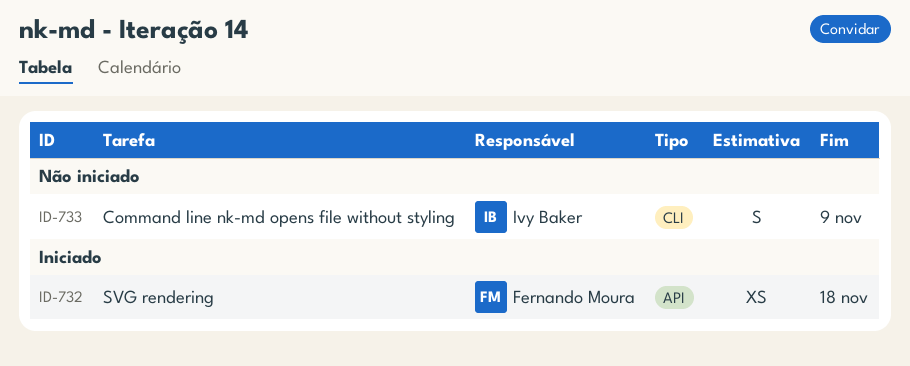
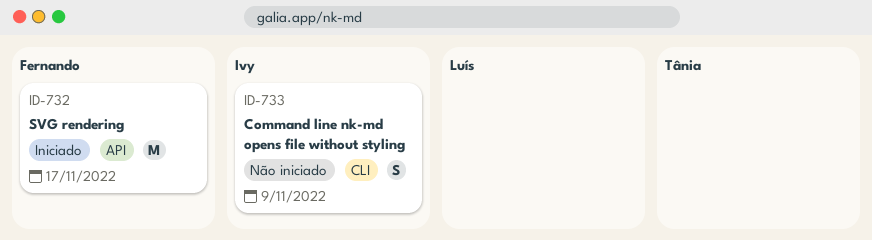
ID-732, estimate: XS -> M
ID-732, due: Nov 18 -> Nov 17

